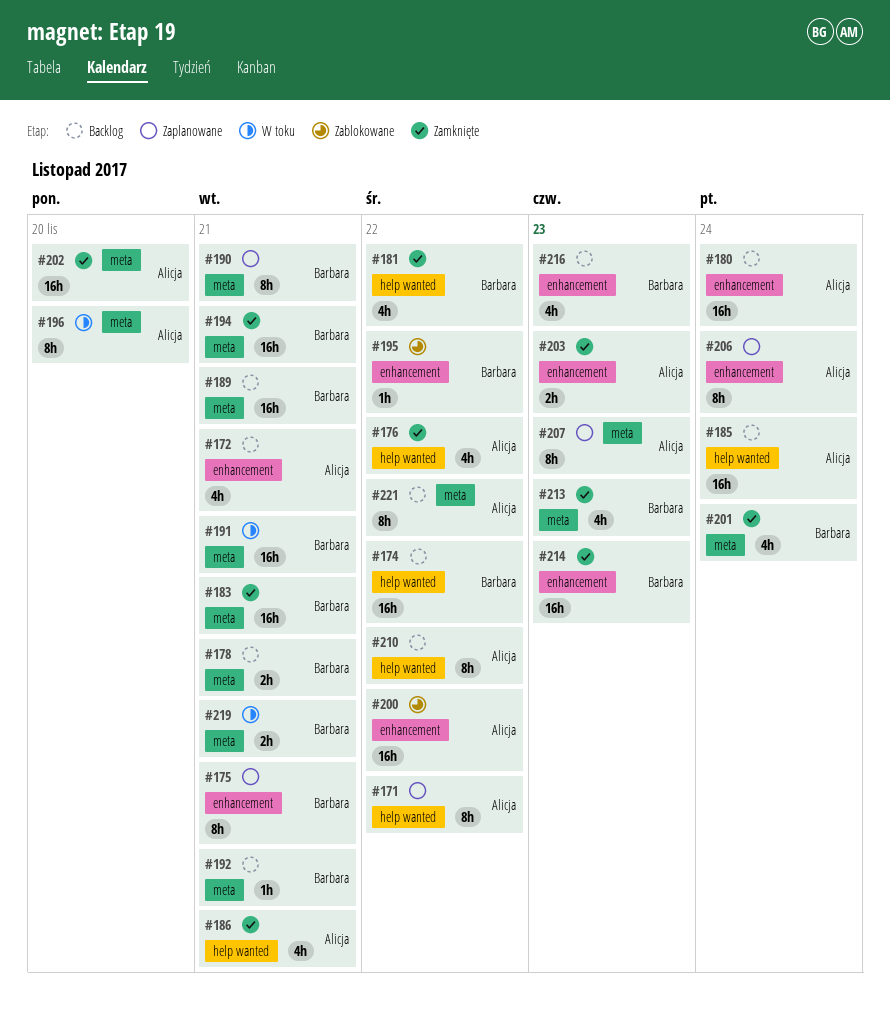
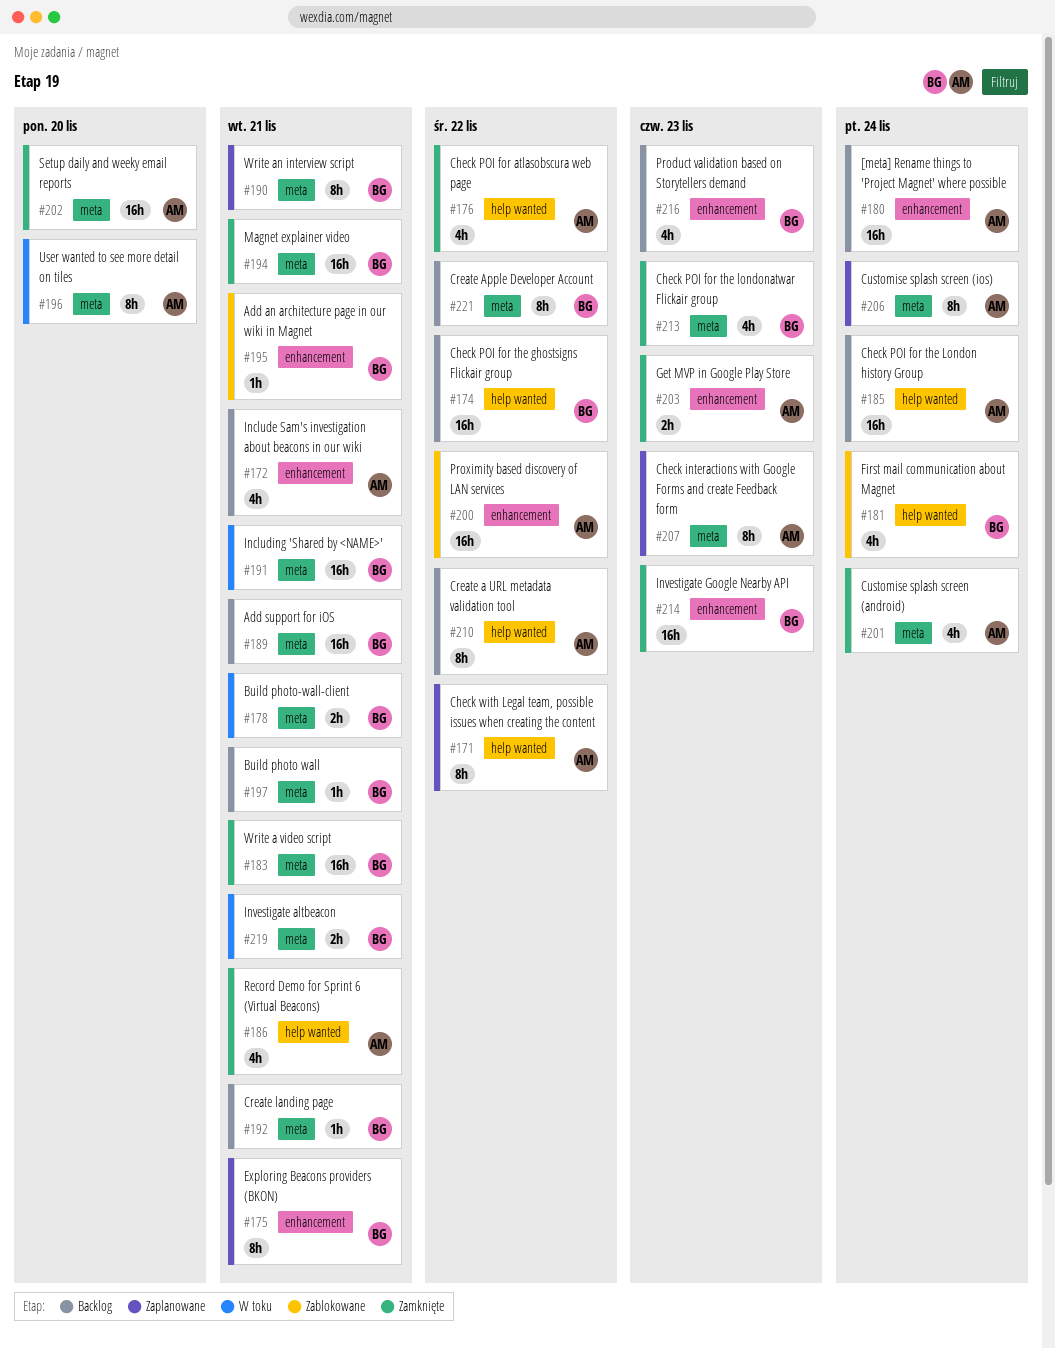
#178, status: Backlog -> W toku
#181, status: Zamknięte -> Zablokowane
#181, due: Nov 22 -> Nov 24
#195, due: Nov 22 -> Nov 21
#197: none -> present
#201, owner: Barbara -> Alicja
#206, label: enhancement -> meta
#221, owner: Alicja -> Barbara

